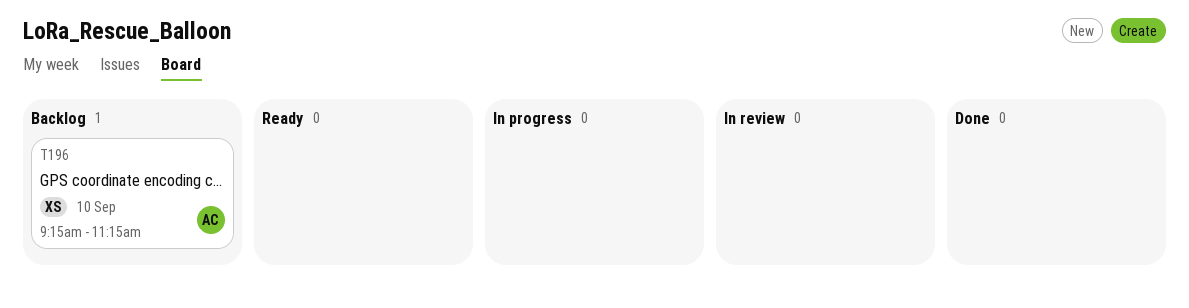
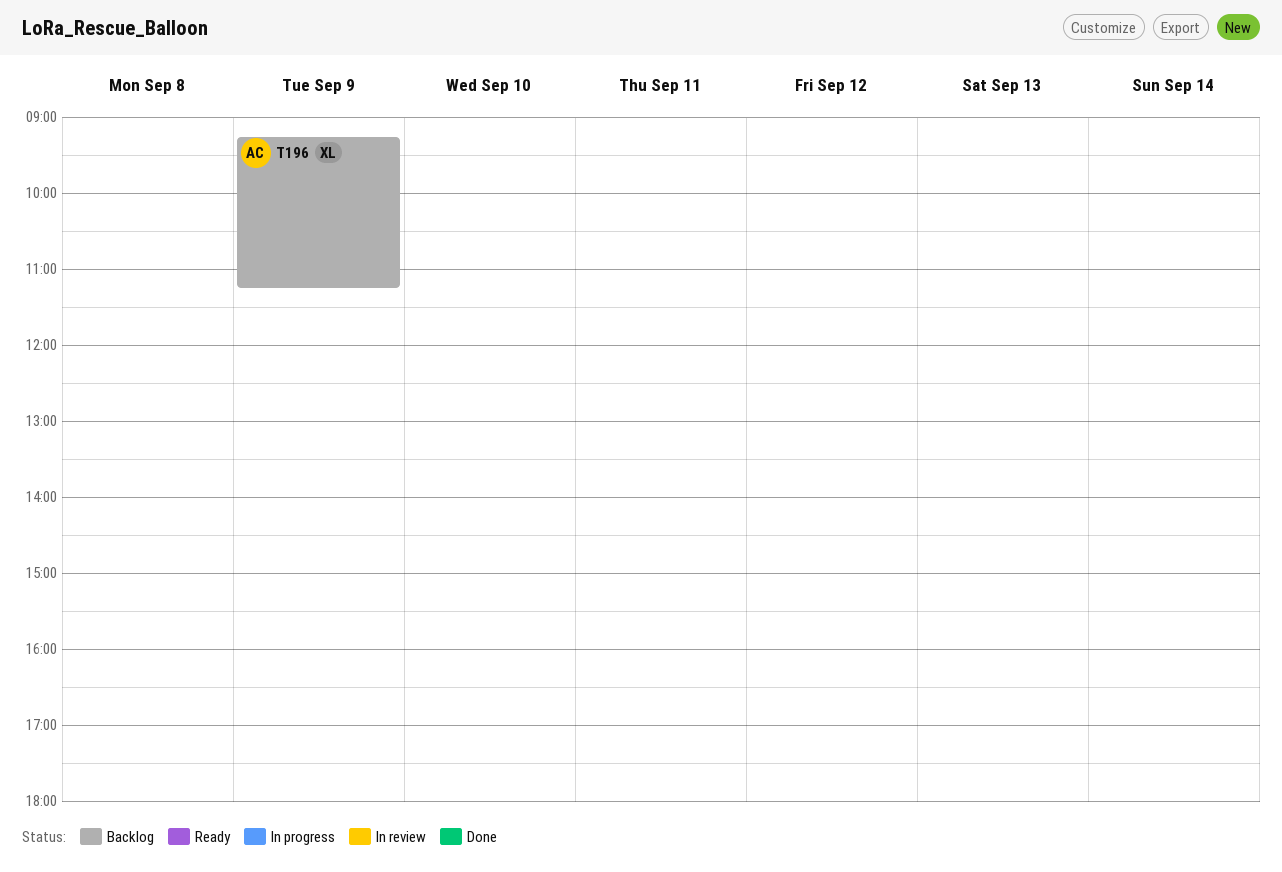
T196, estimate: XS -> XL
T196, day: Sep 10 -> Sep 9

